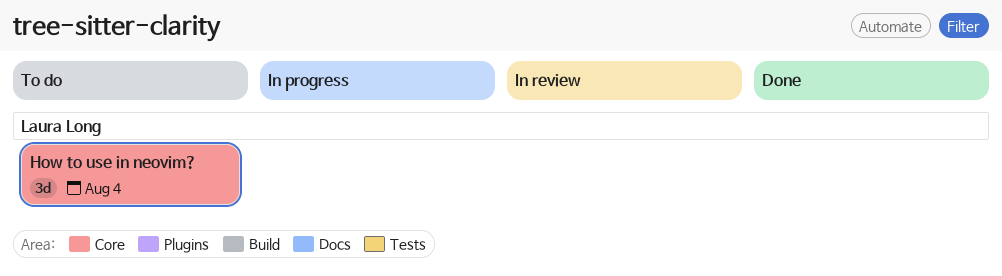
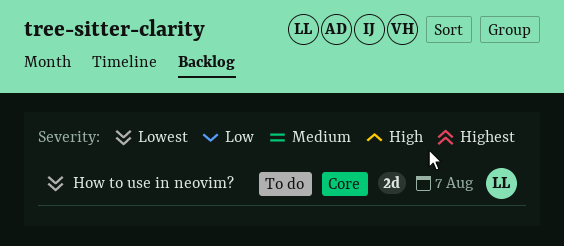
How to use in neovim?, estimate: 3d -> 2d
How to use in neovim?, due: Aug 4 -> Aug 7

